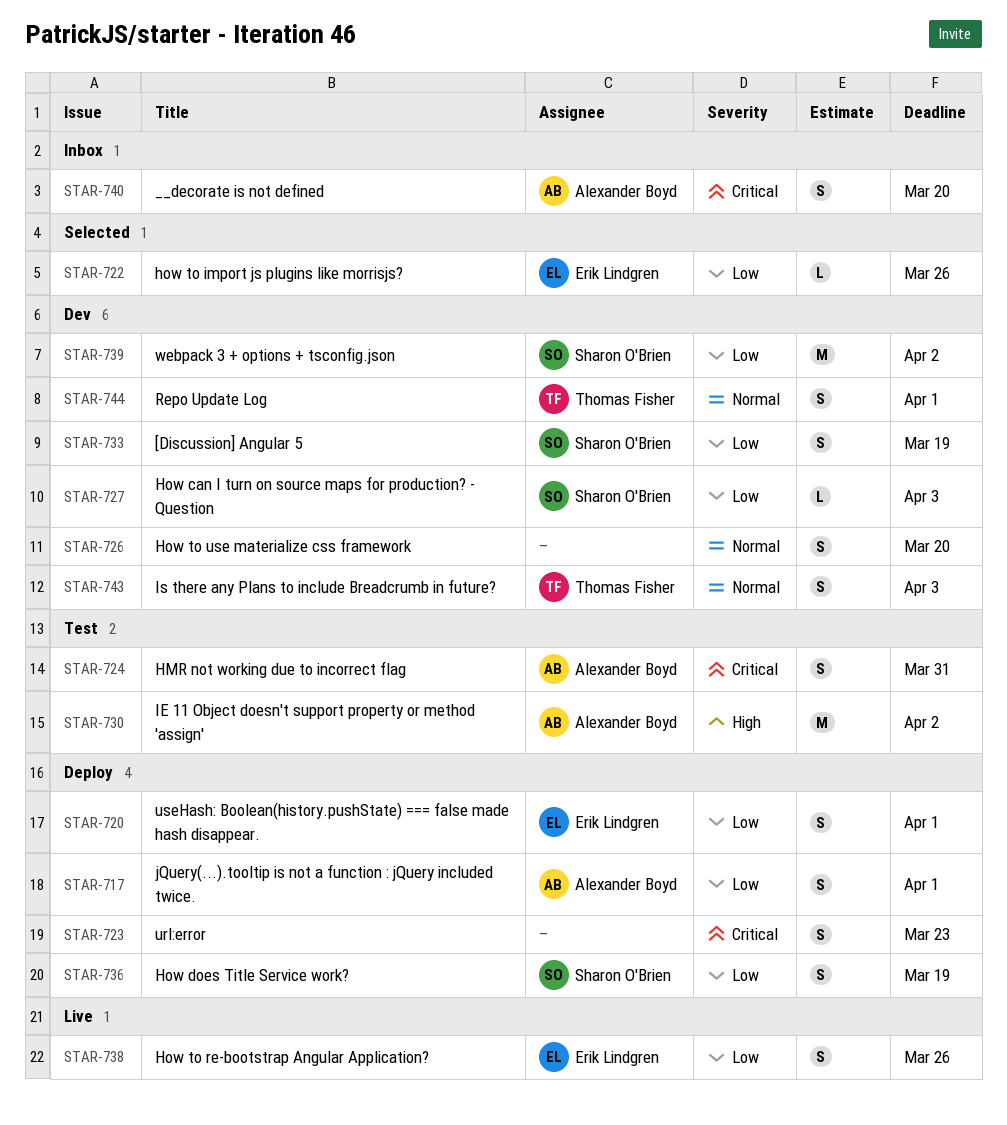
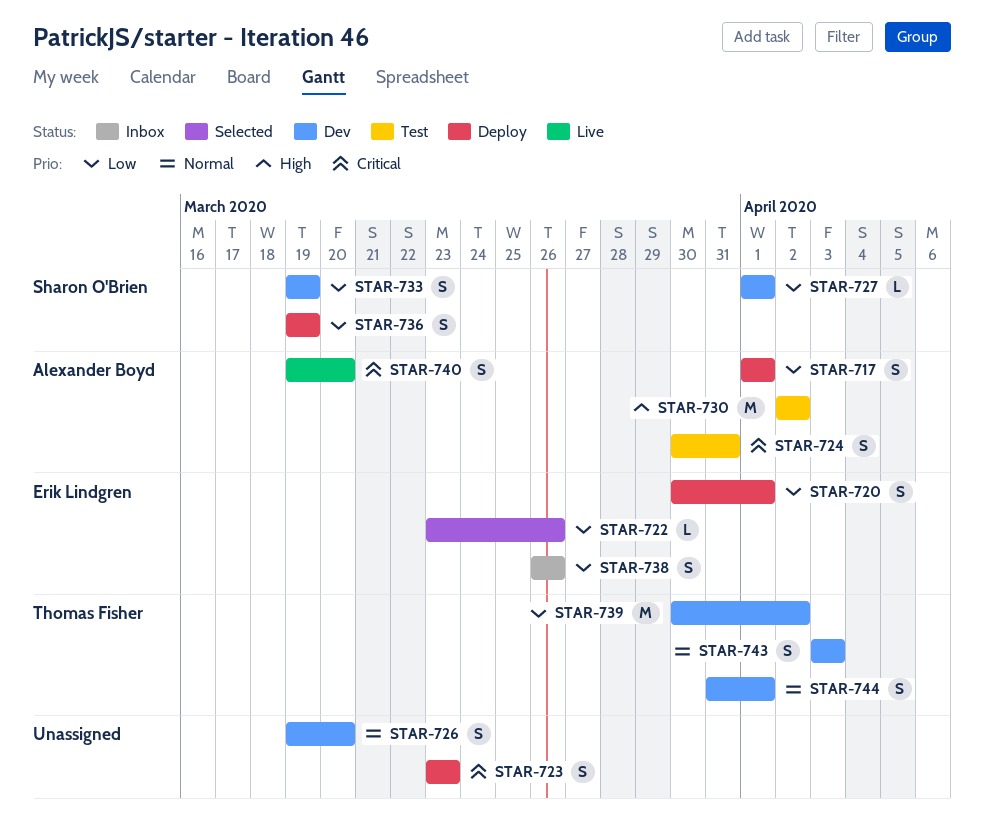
STAR-727, due: Apr 3 -> Apr 1
STAR-738, status: Live -> Inbox
STAR-739, owner: Sharon O'Brien -> Thomas Fisher
STAR-740, status: Inbox -> Live

